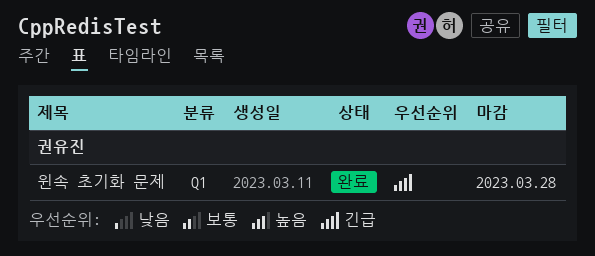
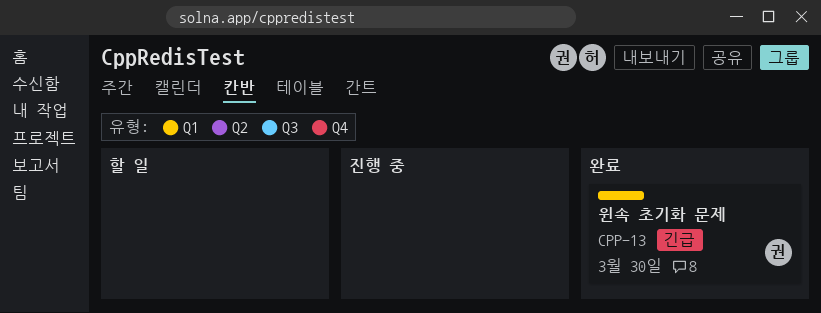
윈속 초기화 문제, due: Mar 28 -> Mar 30

